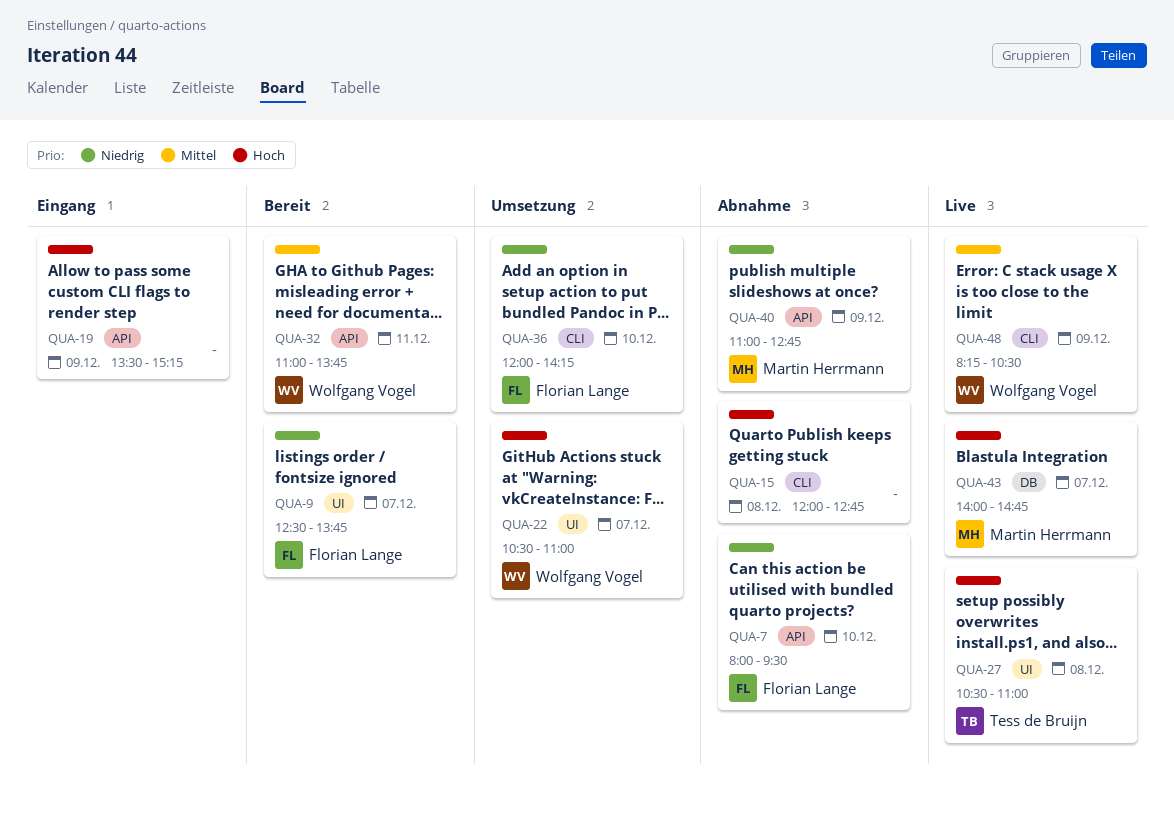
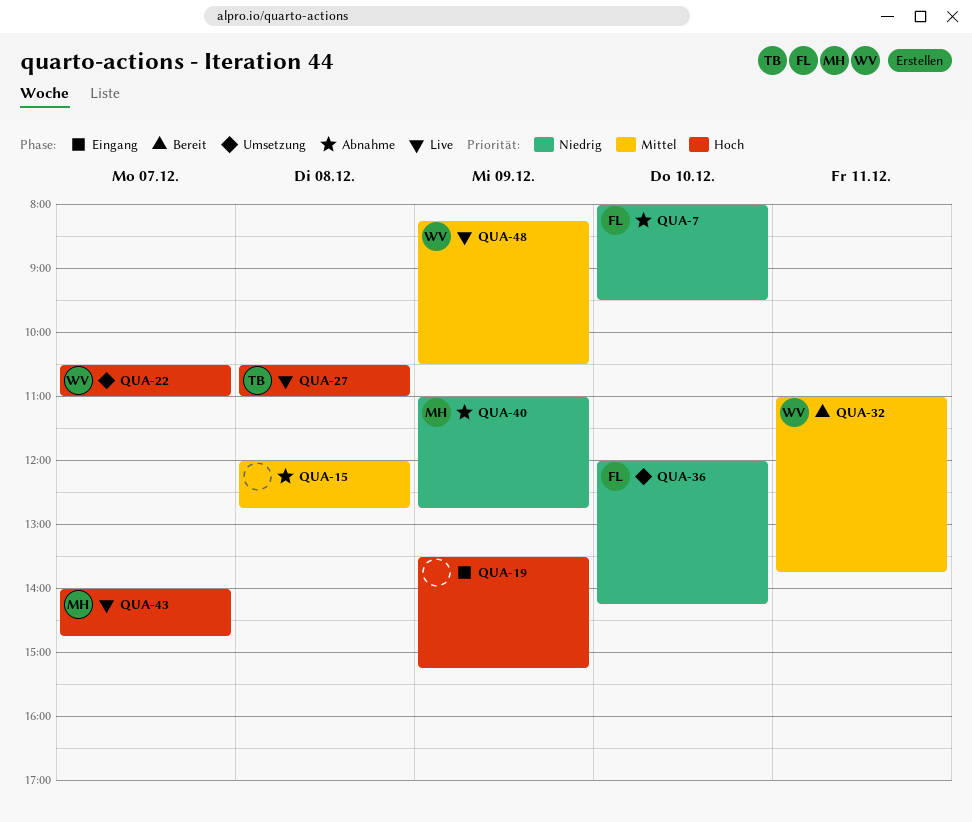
QUA-9: present -> none
QUA-15, priority: Hoch -> Mittel

